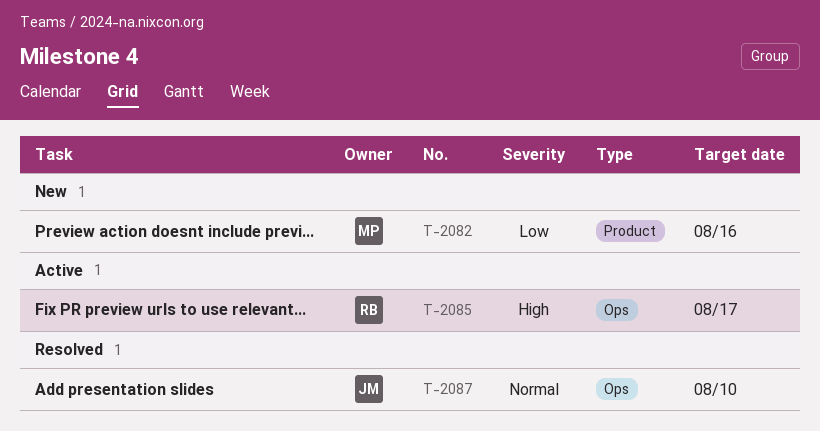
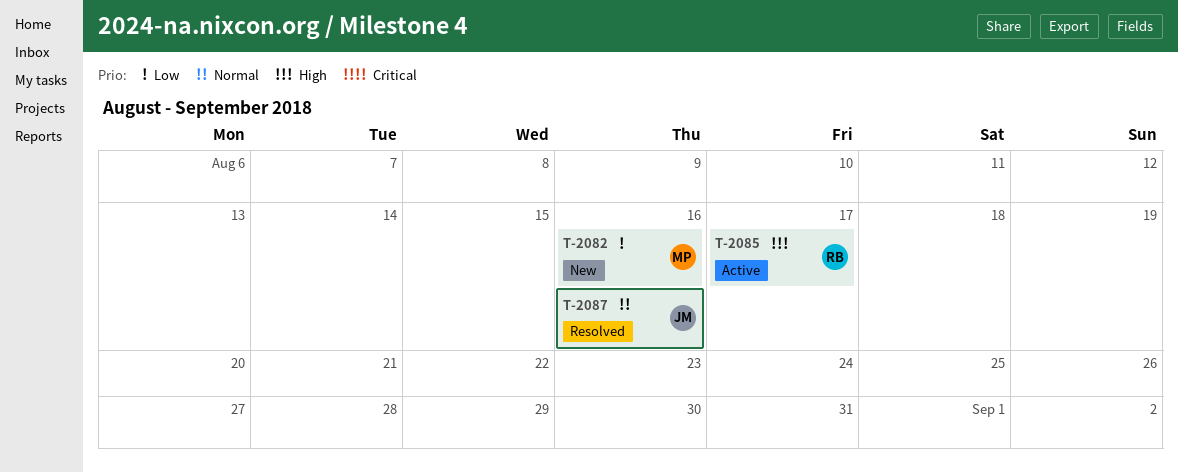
T-2087, due: Aug 10 -> Aug 16

